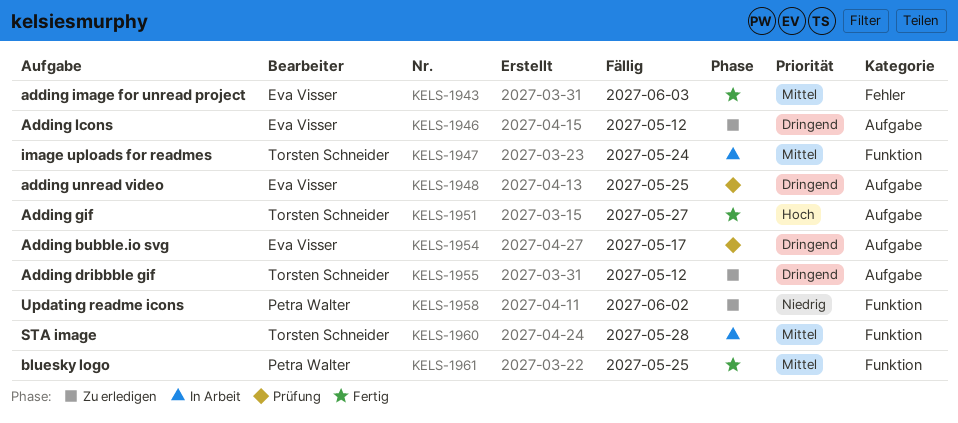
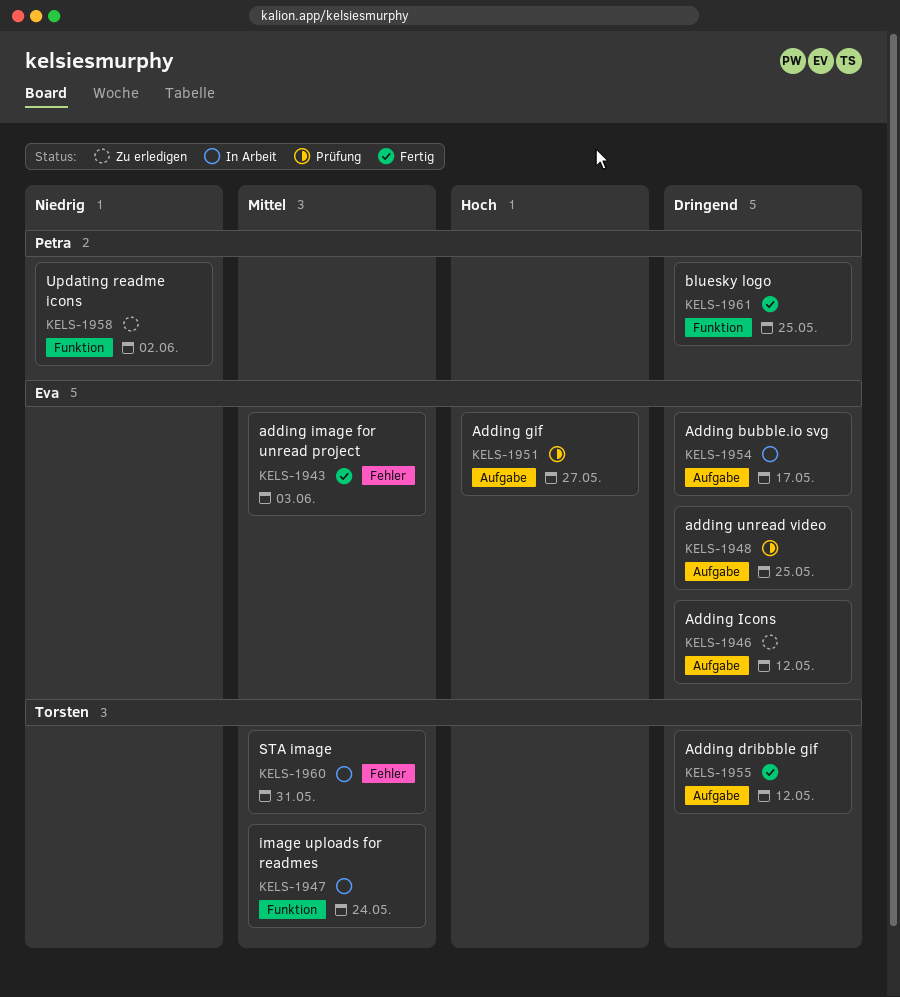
KELS-1951, status: Fertig -> Prüfung
KELS-1951, owner: Torsten Schneider -> Eva Visser
KELS-1954, status: Prüfung -> In Arbeit
KELS-1955, status: Zu erledigen -> Fertig
KELS-1960, label: Funktion -> Fehler
KELS-1960, due: May 28 -> May 31
KELS-1961, priority: Mittel -> Dringend

